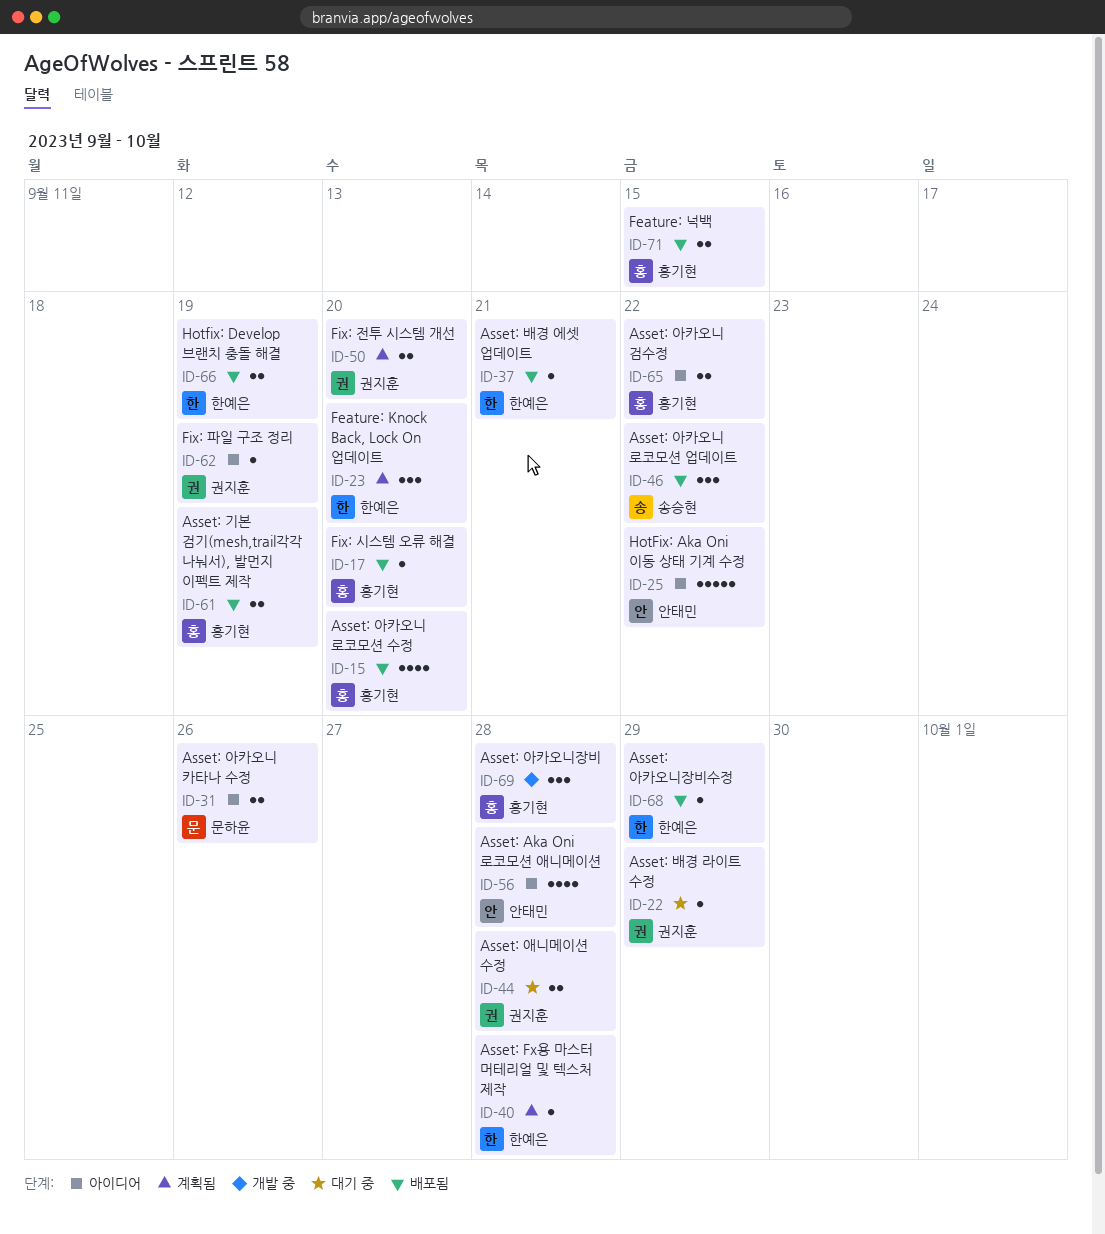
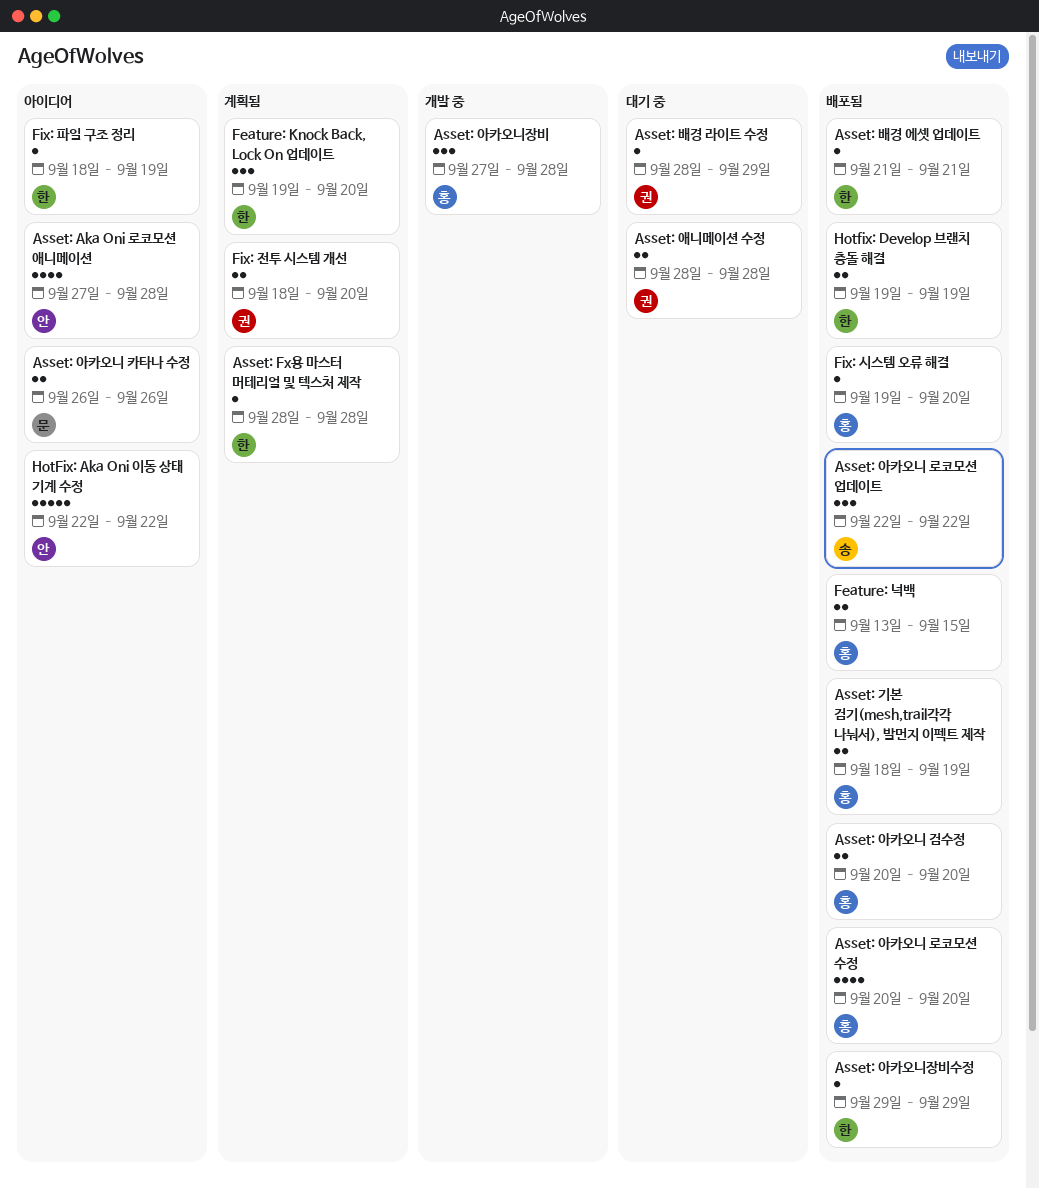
Asset: 아카오니 검수정, status: 아이디어 -> 배포됨
Asset: 아카오니 검수정, due: Sep 22 -> Sep 20
Fix: 파일 구조 정리, owner: 권지훈 -> 한예은

